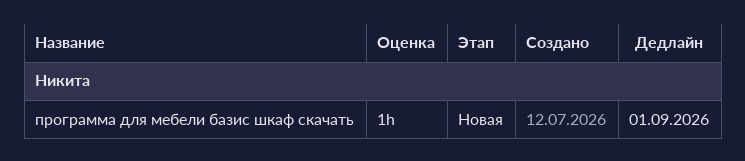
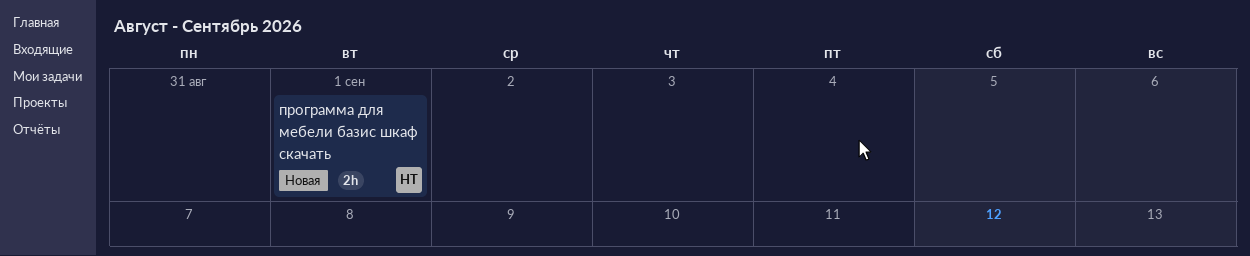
программа для мебели базис шкаф скачать, estimate: 1h -> 2h

